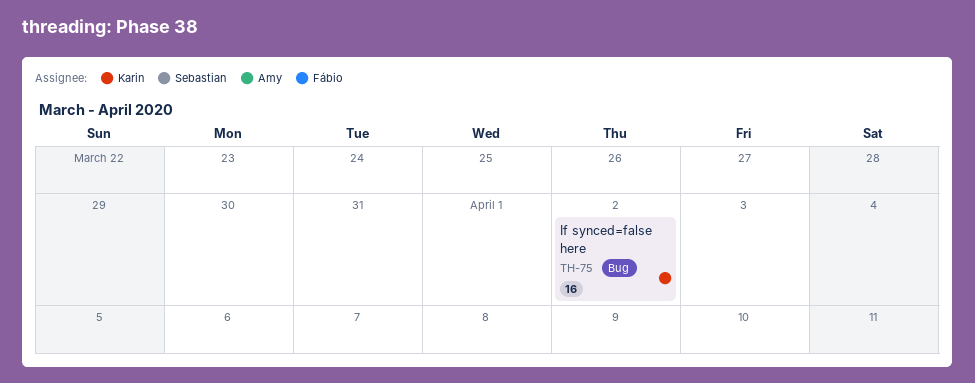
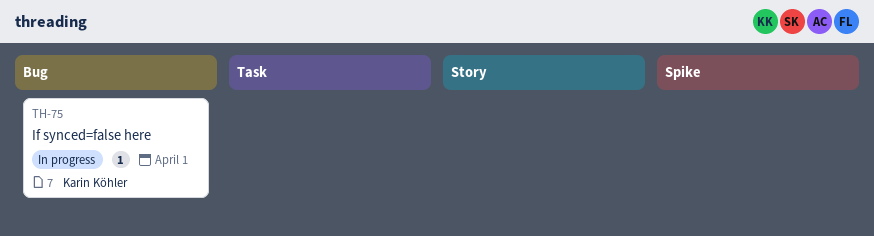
TH-75, estimate: 16 -> 1
TH-75, due: Apr 2 -> Apr 1

